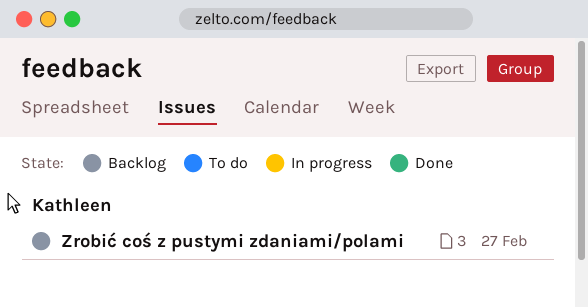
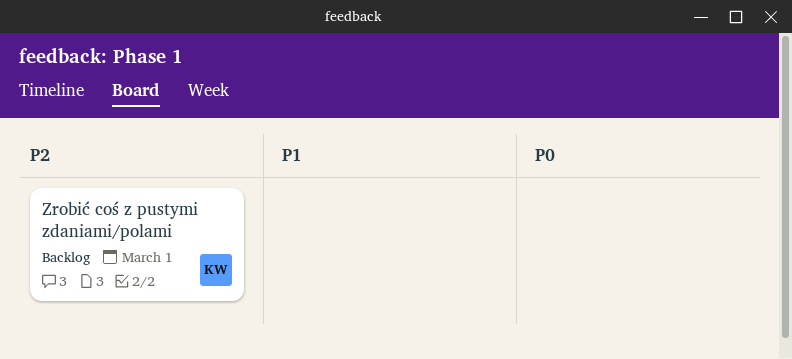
Zrobić coś z pustymi zdaniami/polami, due: Feb 27 -> Mar 1

